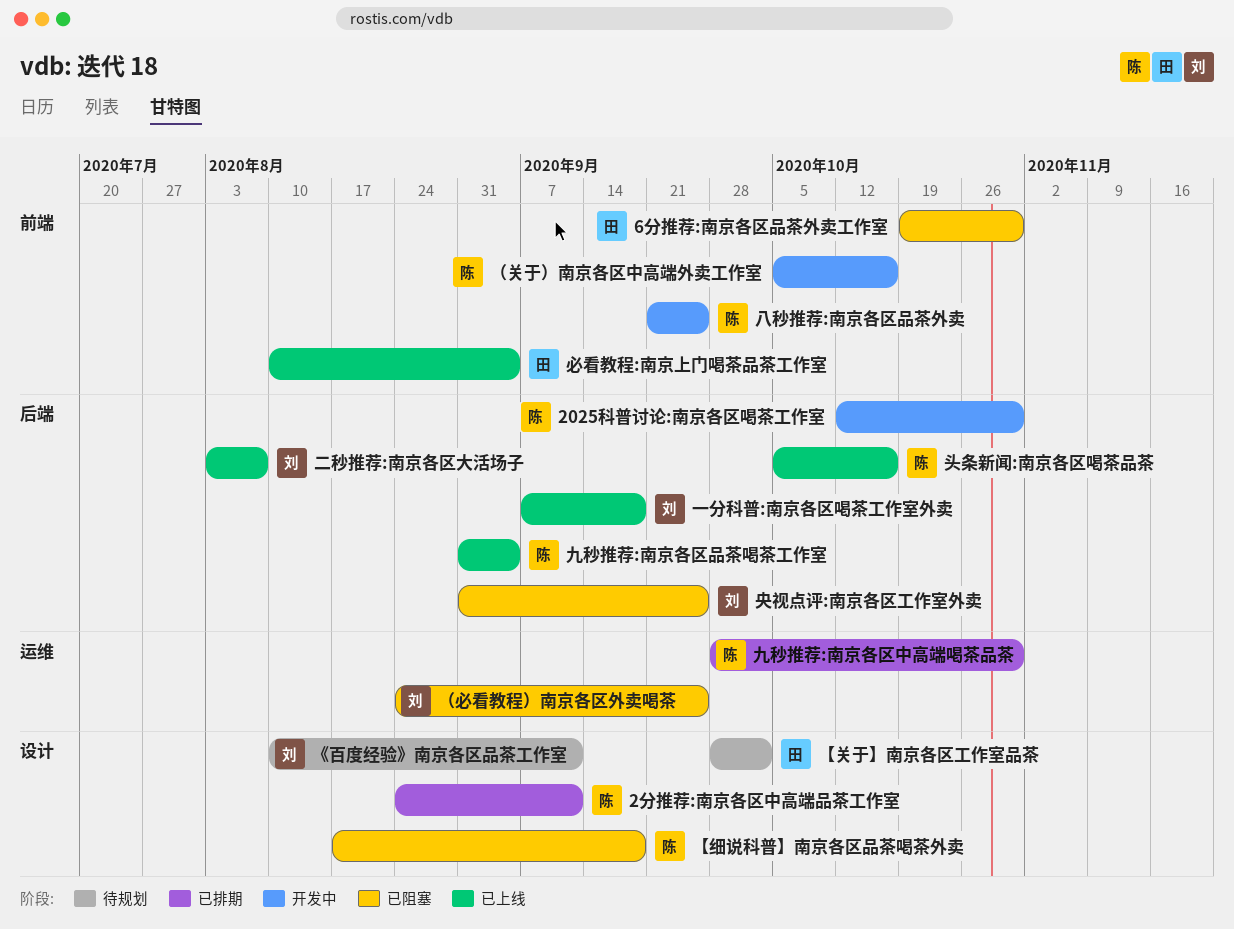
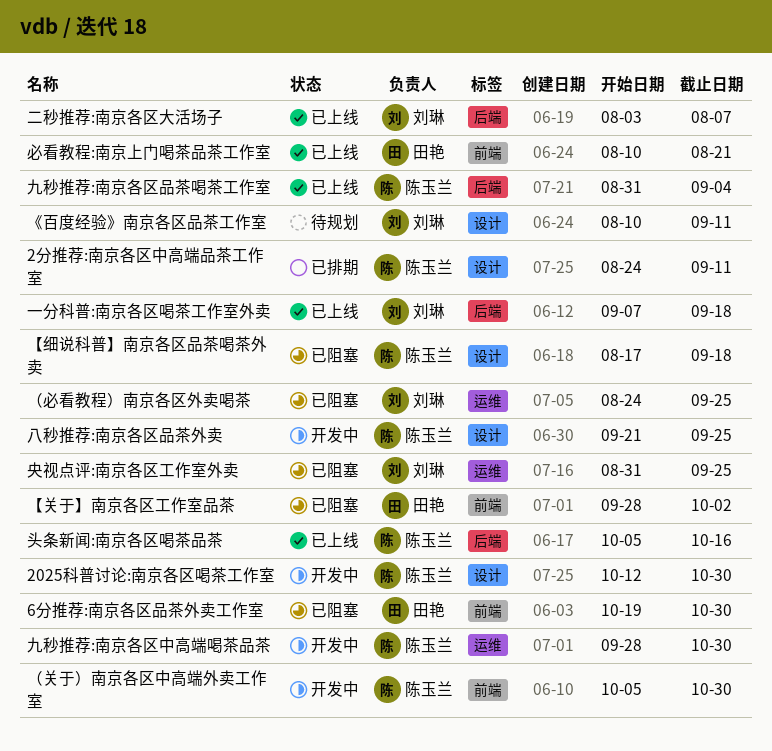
2025科普讨论:南京各区喝茶工作室, label: 后端 -> 设计
【关于】南京各区工作室品茶, status: 待规划 -> 已阻塞
【关于】南京各区工作室品茶, label: 设计 -> 前端
九秒推荐:南京各区中高端喝茶品茶, status: 已排期 -> 开发中
八秒推荐:南京各区品茶外卖, label: 前端 -> 设计
央视点评:南京各区工作室外卖, label: 后端 -> 运维
必看教程:南京上门喝茶品茶工作室, due: Sep 4 -> Aug 21
（关于）南京各区中高端外卖工作室, due: Oct 16 -> Oct 30

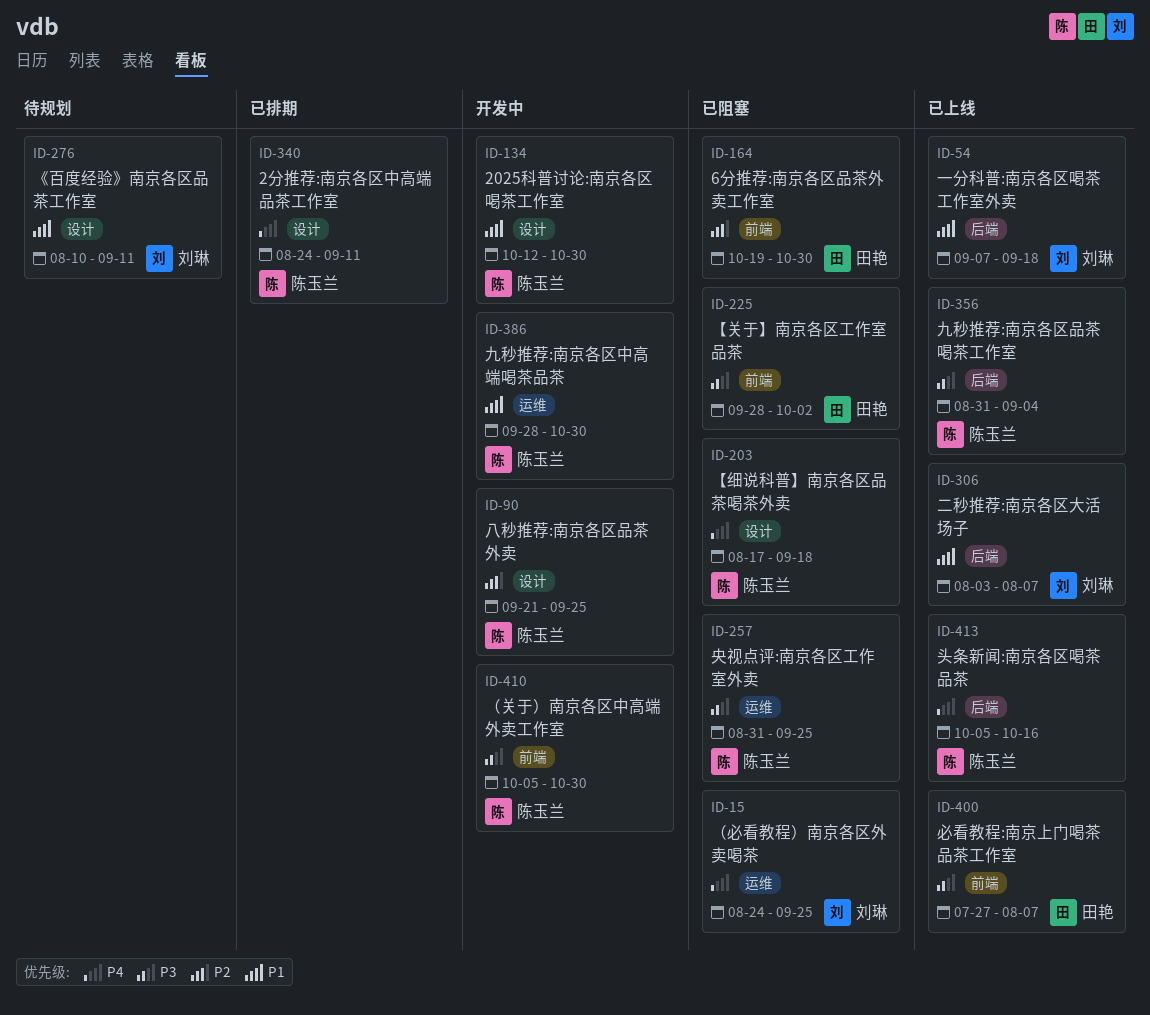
央视点评:南京各区工作室外卖, owner: 刘琳 -> 陈玉兰
必看教程:南京上门喝茶品茶工作室, start: Aug 10 -> Jul 27
必看教程:南京上门喝茶品茶工作室, due: Aug 21 -> Aug 7

